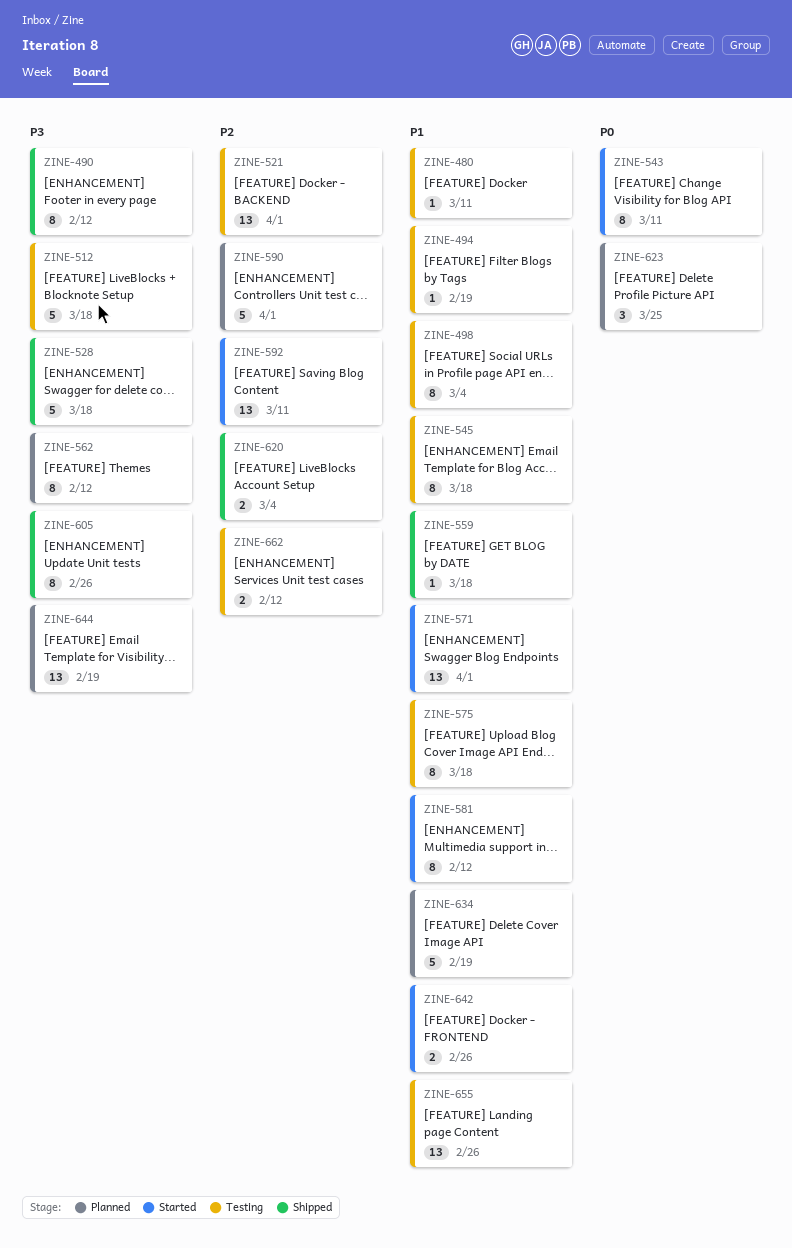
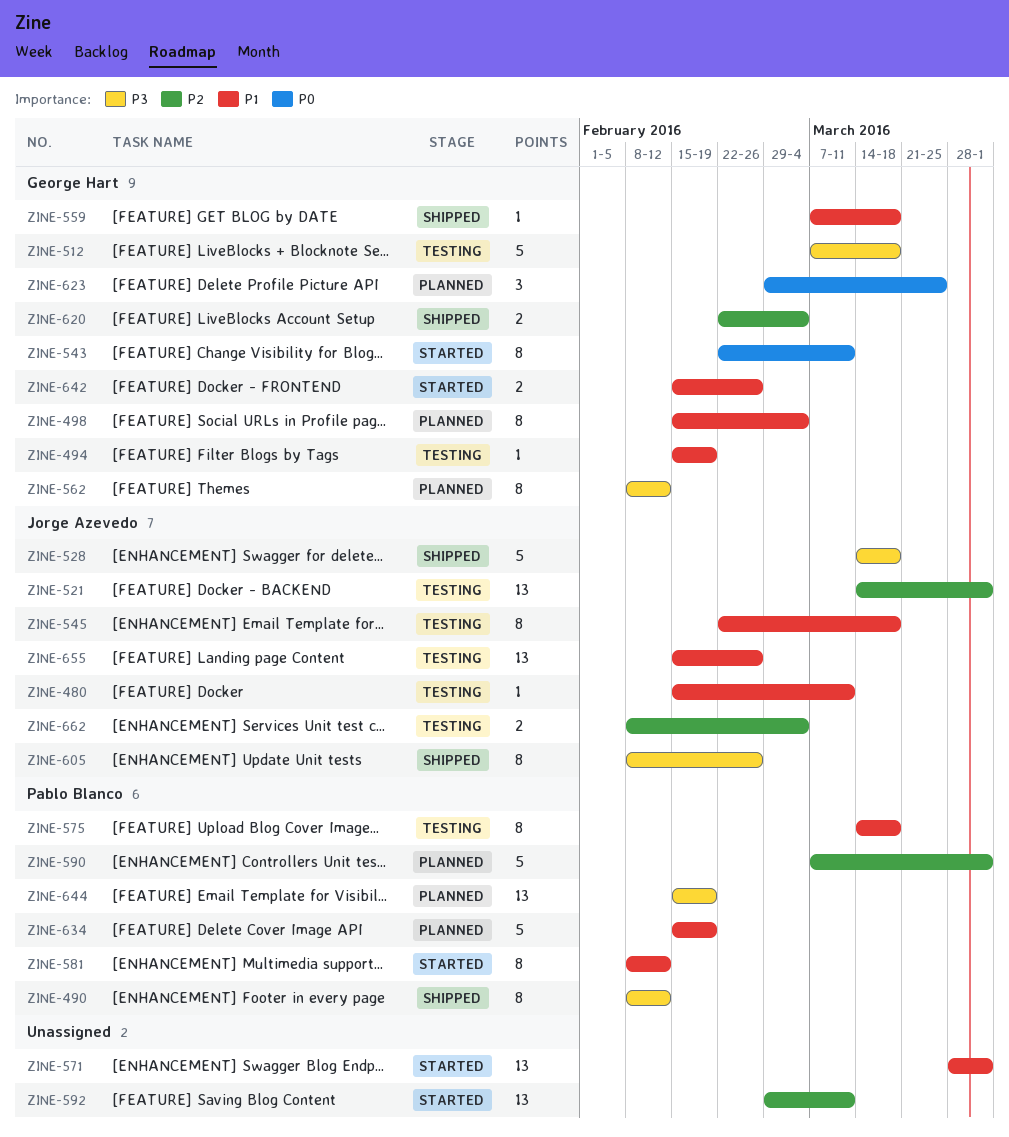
ZINE-498, status: Testing -> Planned
ZINE-662, due: Feb 12 -> Mar 4

